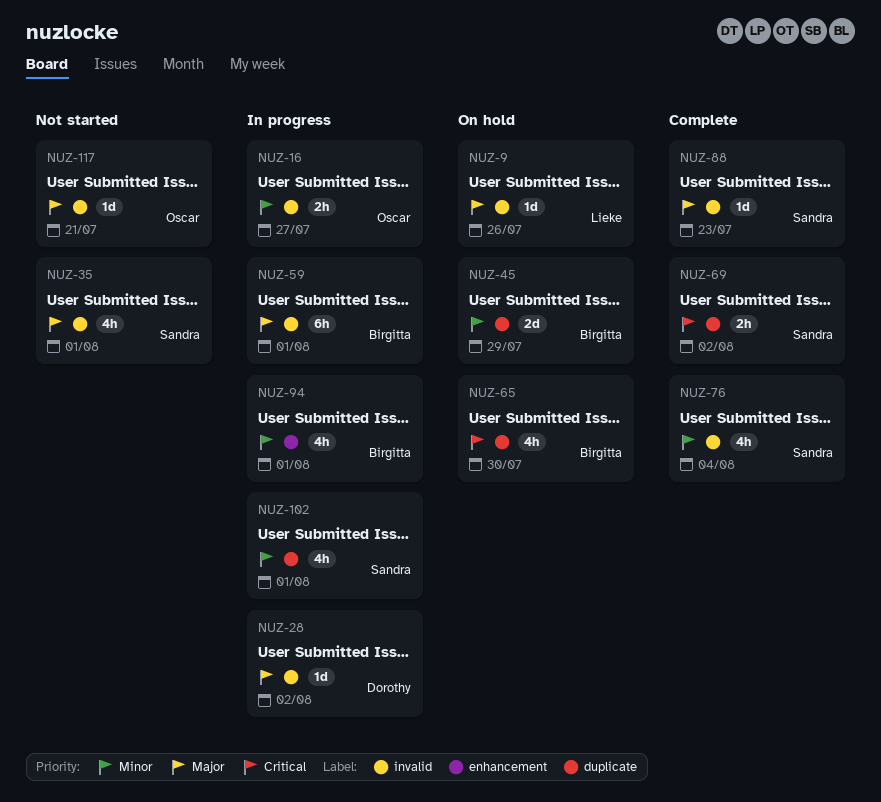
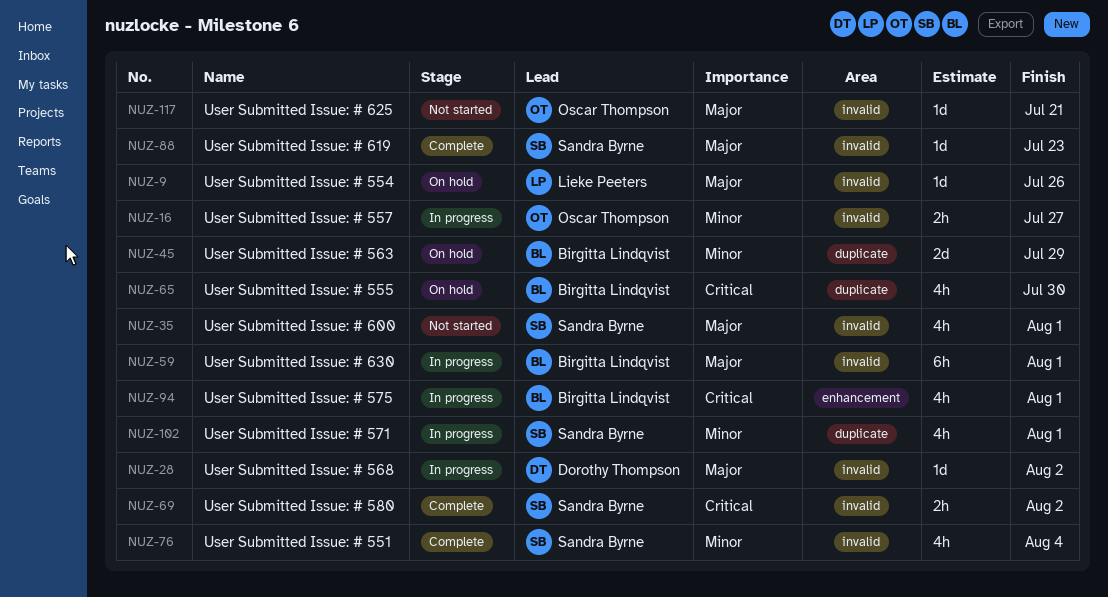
NUZ-69, label: duplicate -> invalid
NUZ-94, priority: Minor -> Critical

